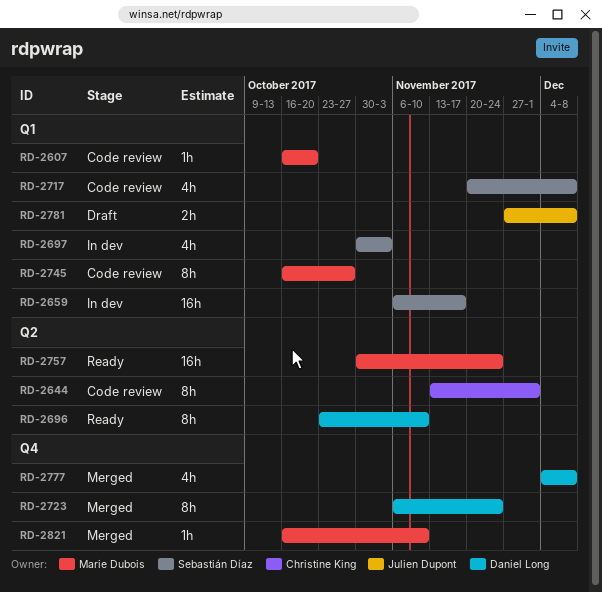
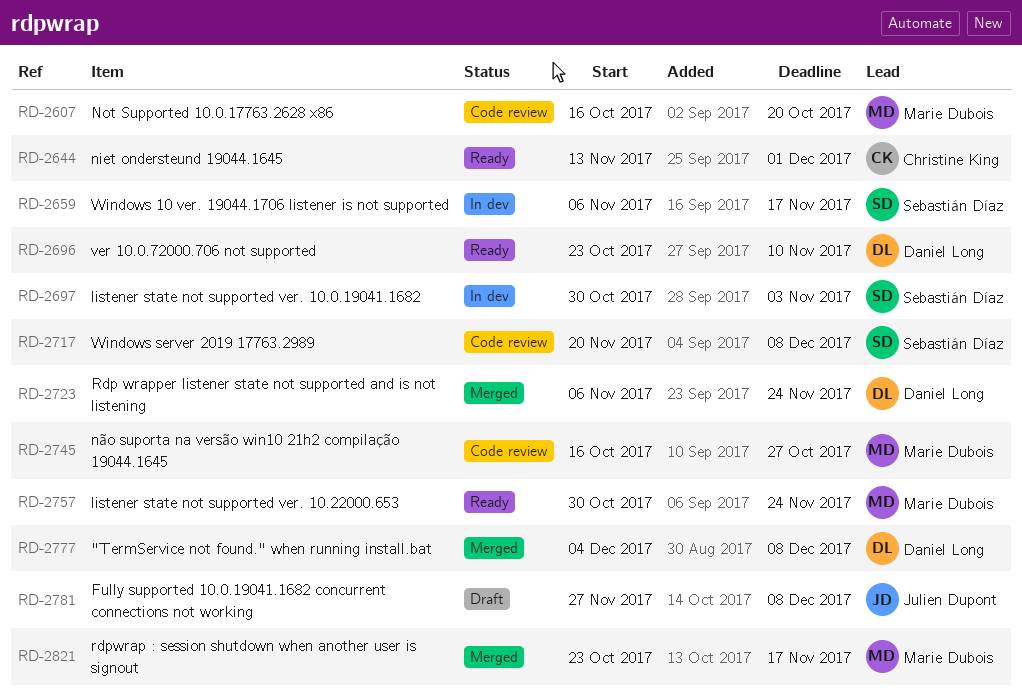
RD-2644, status: Code review -> Ready
RD-2821, start: Oct 16 -> Oct 23
RD-2821, due: Nov 10 -> Nov 17

